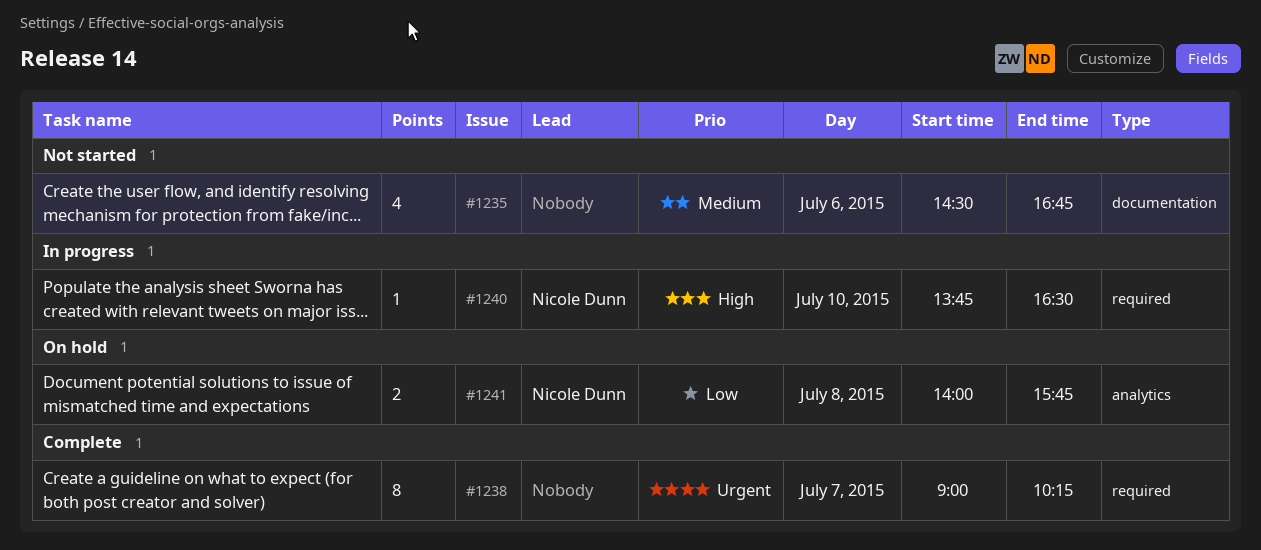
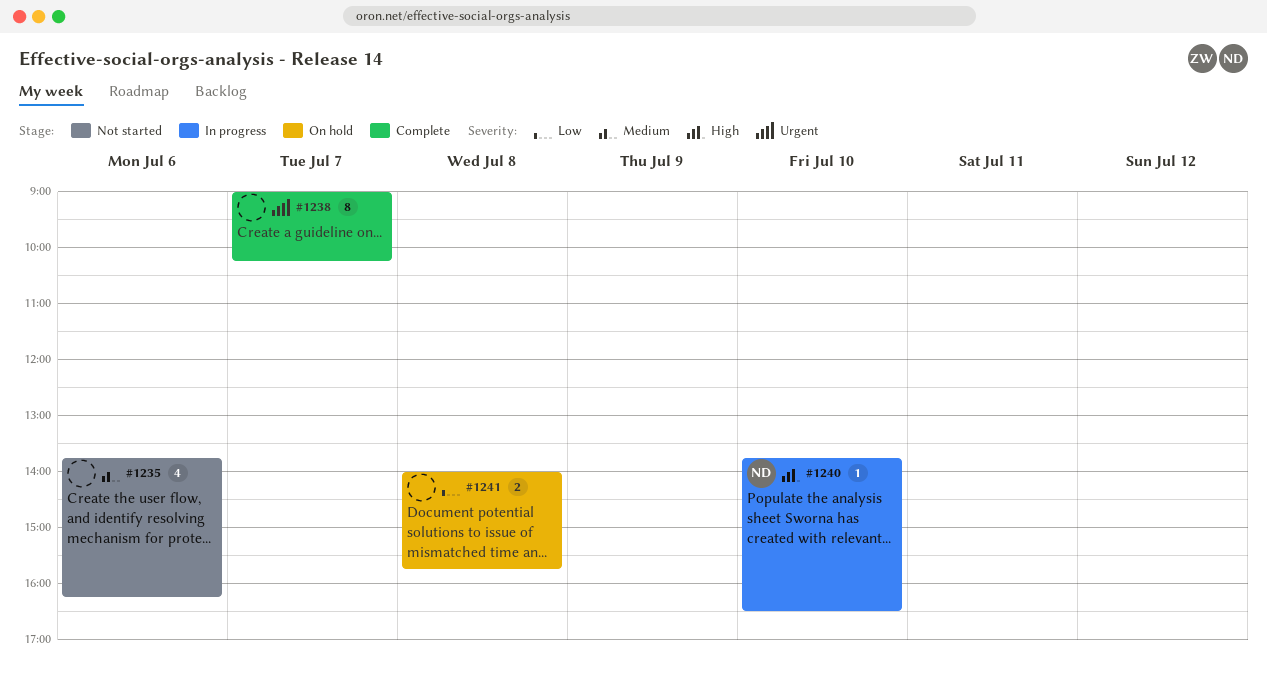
#1235, begins: 14:30 -> 13:45
#1235, ends: 16:45 -> 16:15
#1241, owner: Nicole Dunn -> none

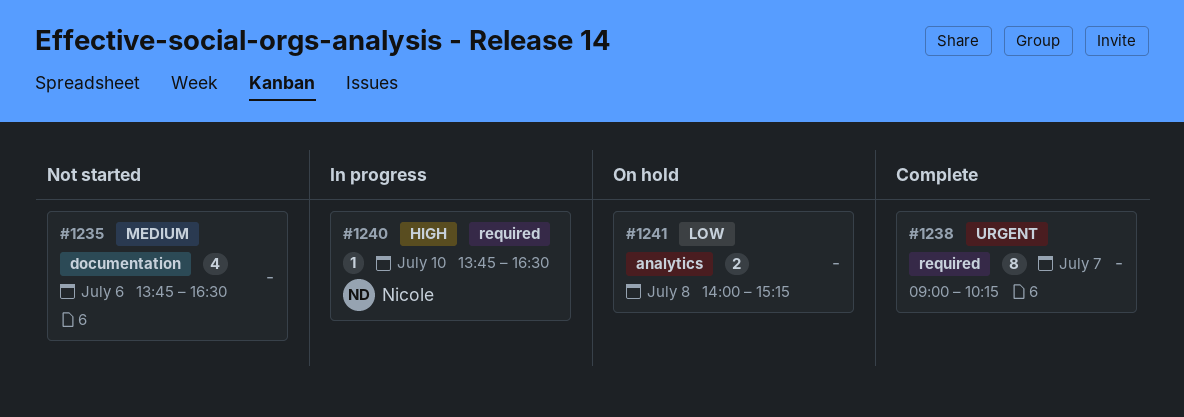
#1235, ends: 16:15 -> 16:30
#1241, ends: 15:45 -> 15:15

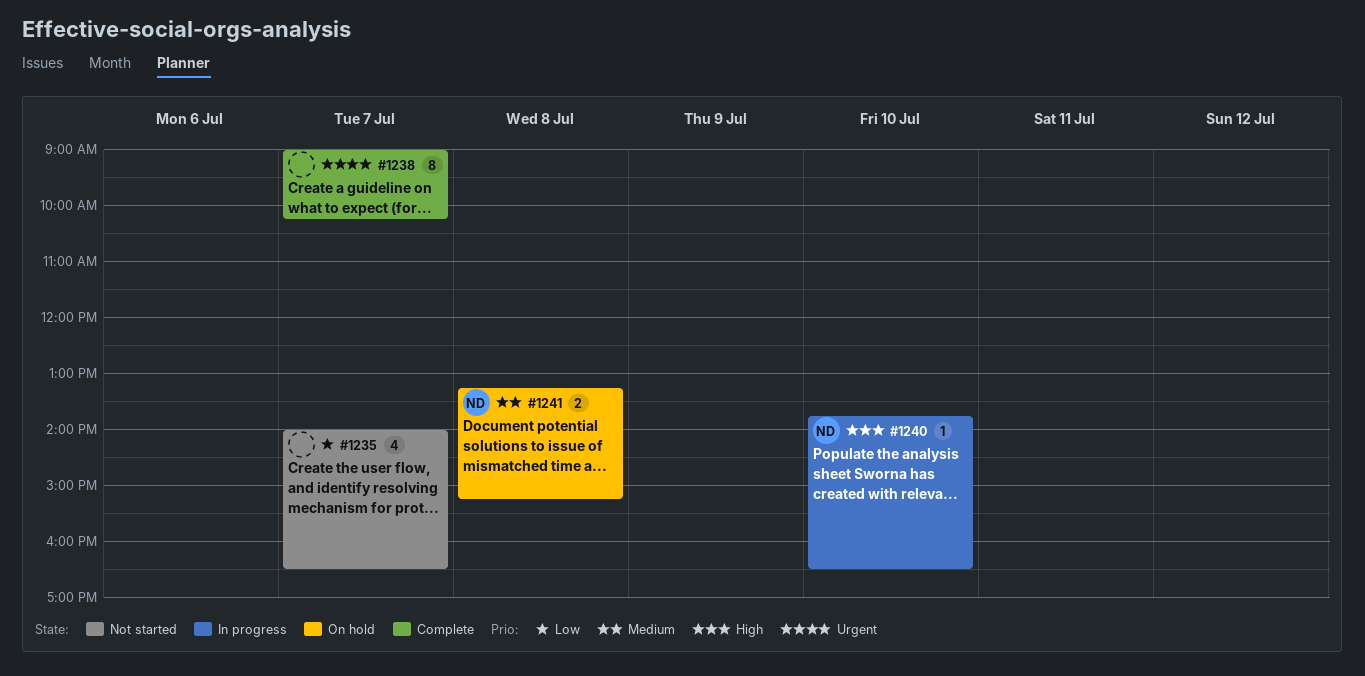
#1235, priority: Medium -> Low
#1235, day: Jul 6 -> Jul 7
#1235, begins: 13:45 -> 14:00
#1241, owner: none -> Nicole
#1241, priority: Low -> Medium
#1241, begins: 14:00 -> 13:15

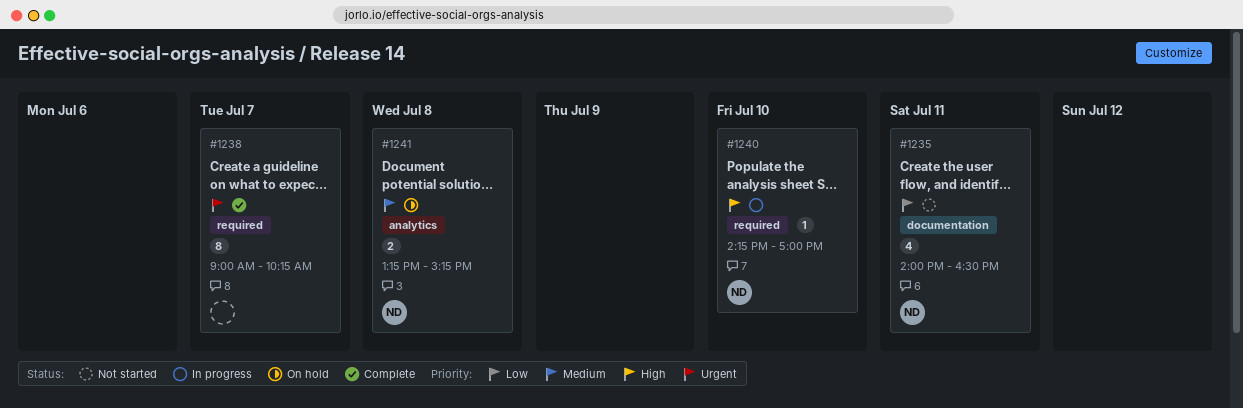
#1235, owner: none -> ND
#1235, day: Jul 7 -> Jul 11
#1240, begins: 13:45 -> 14:15
#1240, ends: 16:30 -> 17:00

